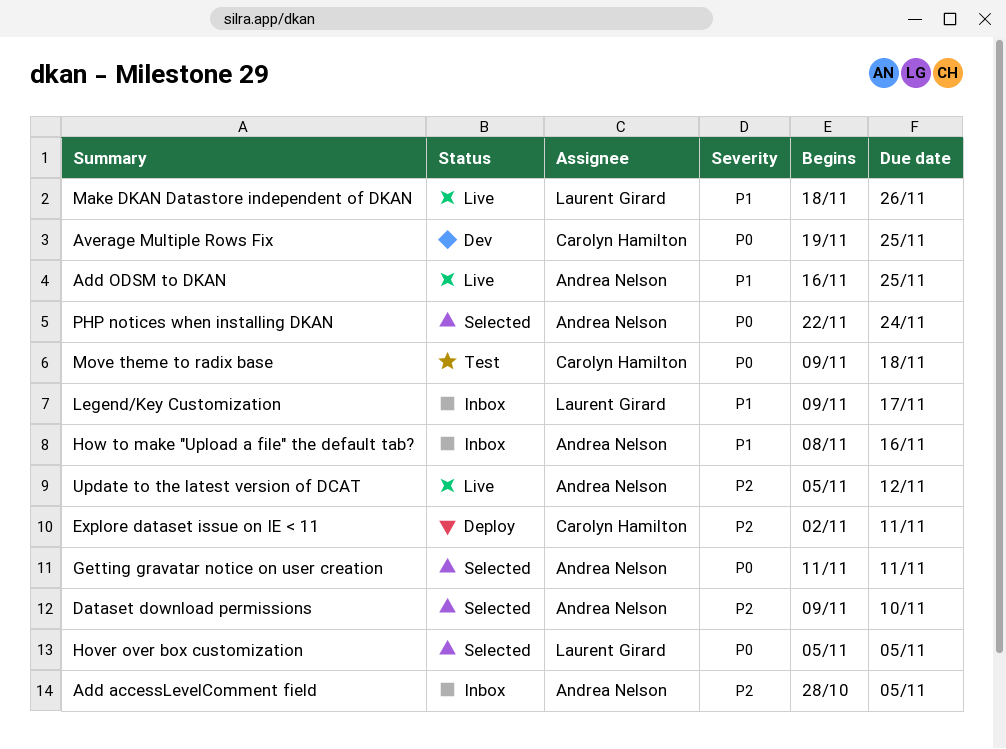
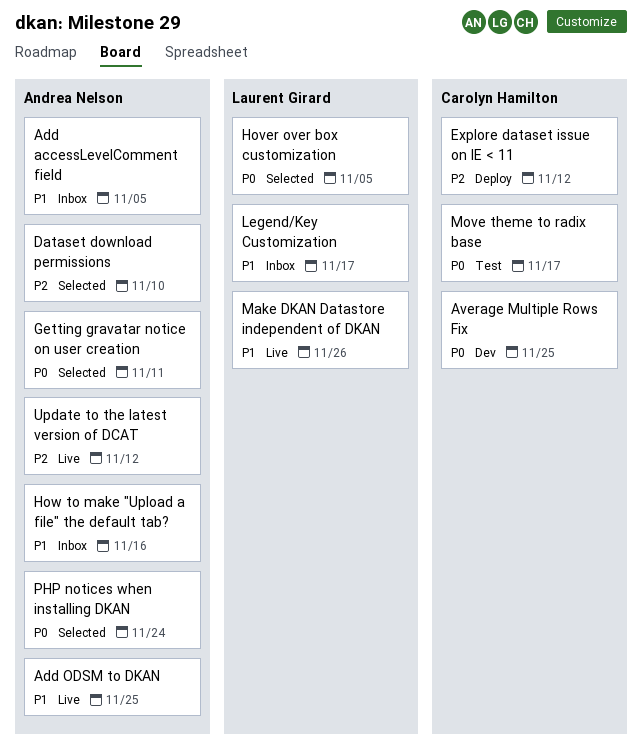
Add accessLevelComment field, priority: P2 -> P1
Explore dataset issue on IE < 11, due: Nov 11 -> Nov 12
Move theme to radix base, due: Nov 18 -> Nov 17

